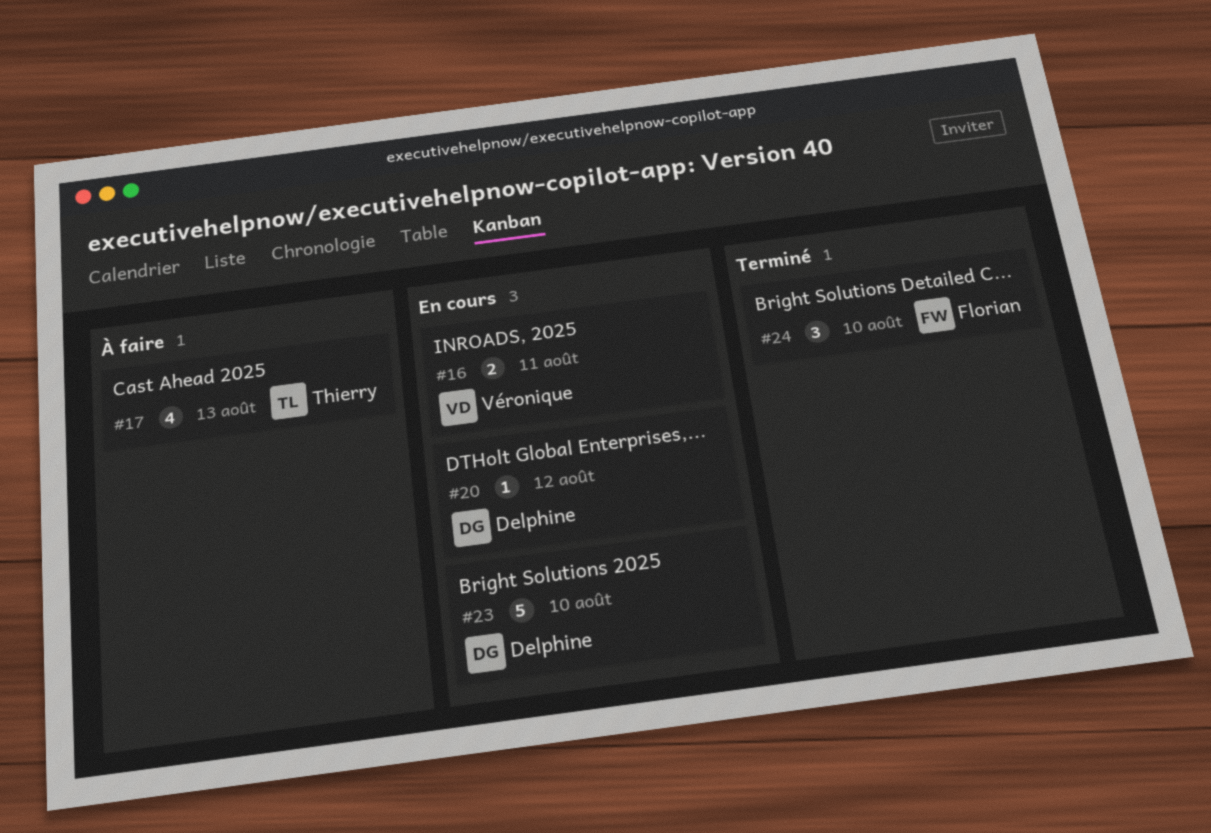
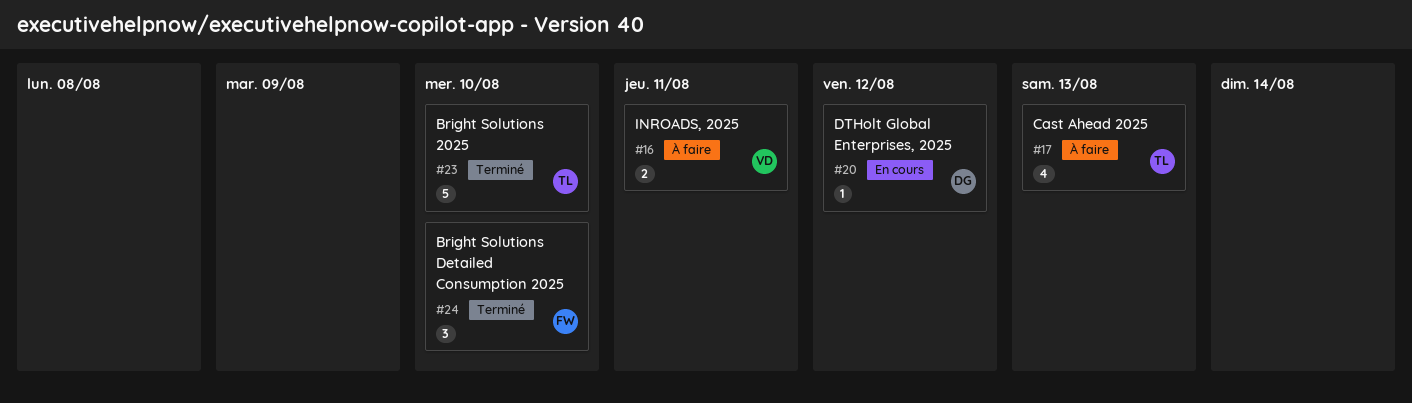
#16, status: En cours -> À faire
#23, status: En cours -> Terminé
#23, owner: Delphine -> Thierry

